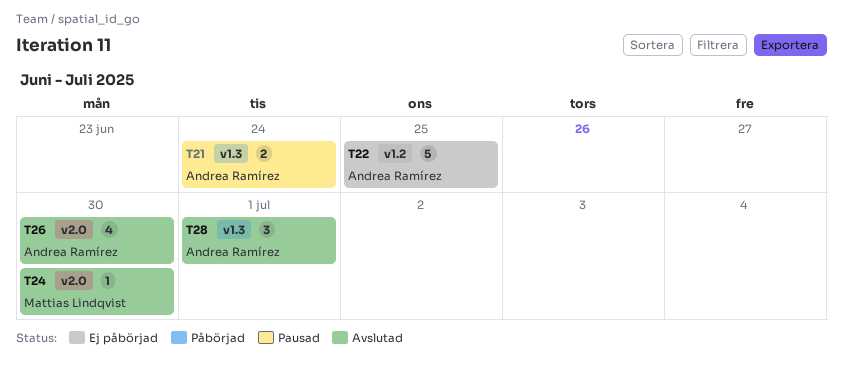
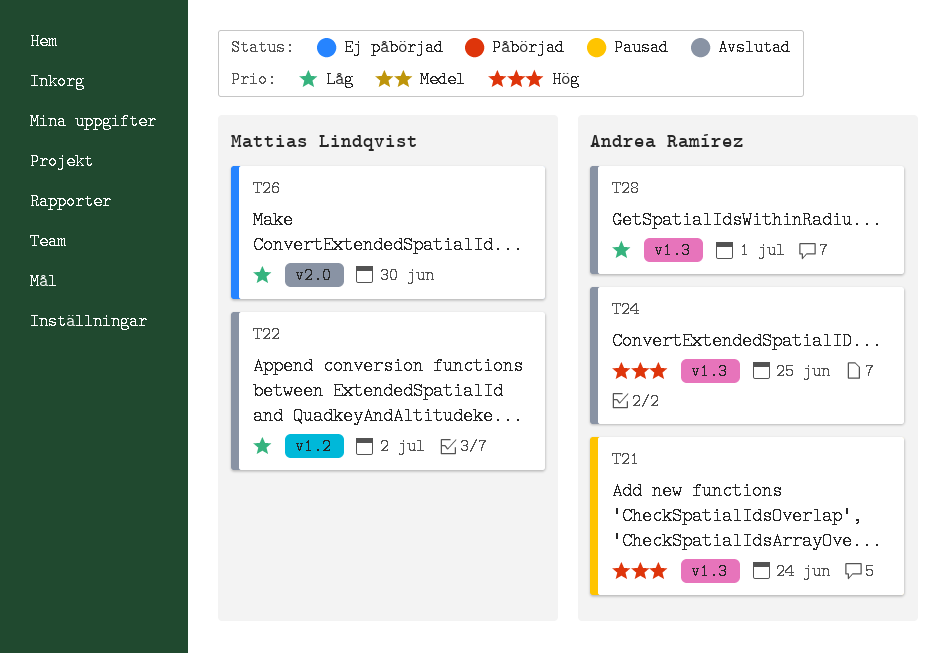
T22, status: Ej påbörjad -> Avslutad
T22, owner: Andrea Ramírez -> Mattias Lindqvist
T22, due: Jun 25 -> Jul 2
T24, owner: Mattias Lindqvist -> Andrea Ramírez
T24, label: v2.0 -> v1.3
T24, due: Jun 30 -> Jun 25
T26, status: Avslutad -> Ej påbörjad
T26, owner: Andrea Ramírez -> Mattias Lindqvist

